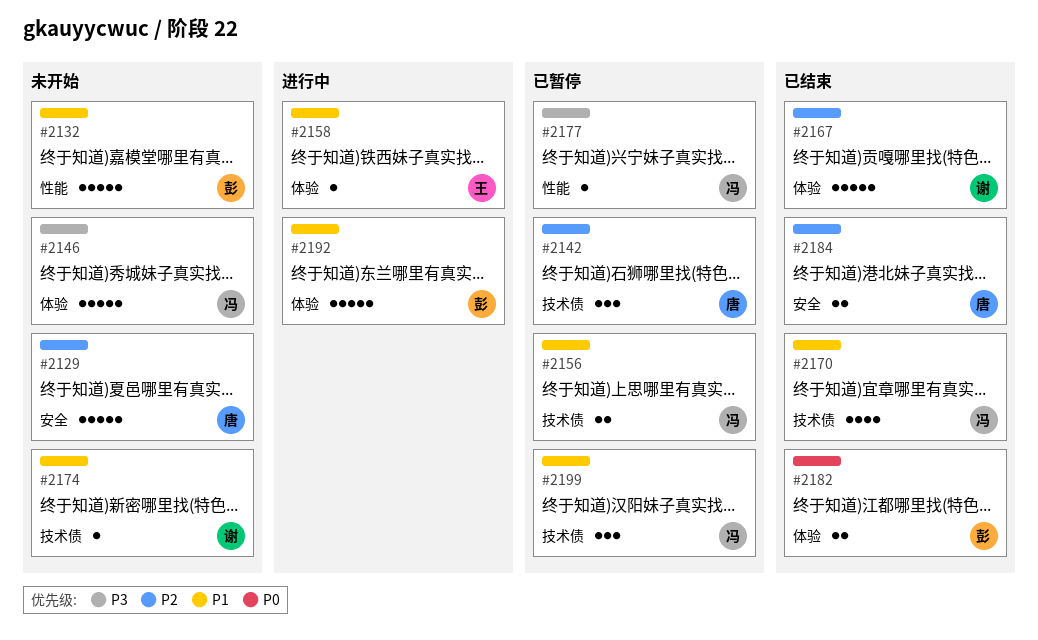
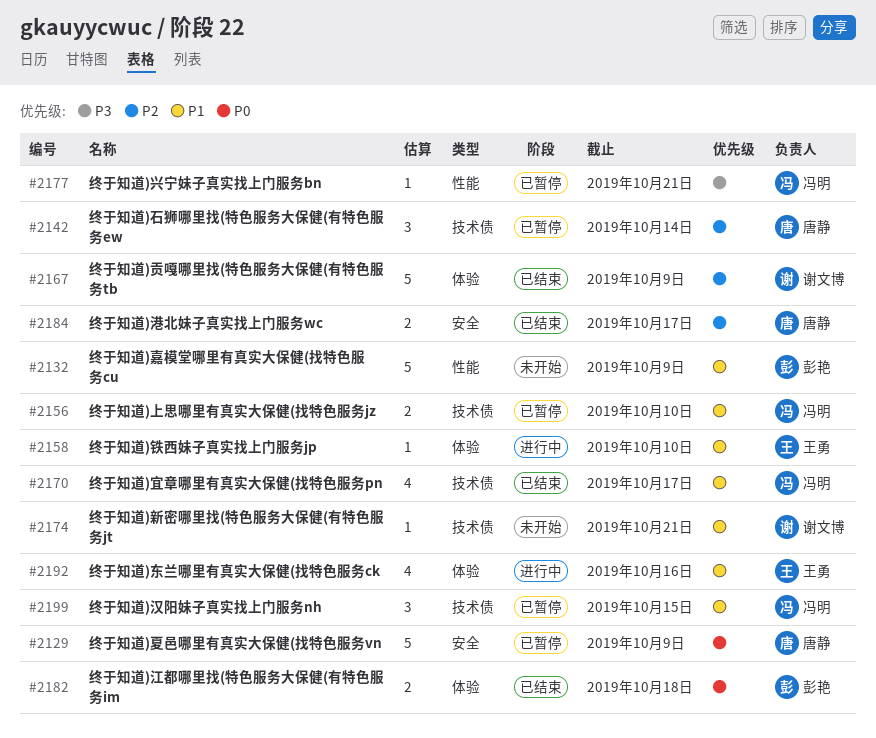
#2129, status: 未开始 -> 已暂停
#2129, priority: P2 -> P0
#2146: present -> none
#2192, owner: 彭艳 -> 王勇
#2192, estimate: 5 -> 4

